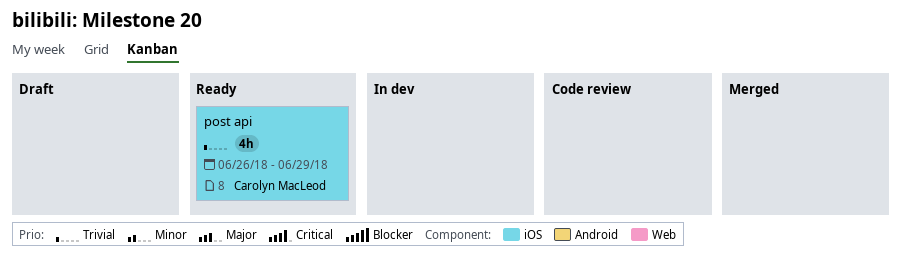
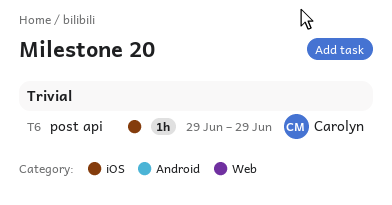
post api, estimate: 4h -> 1h
post api, start: Jun 26 -> Jun 29

